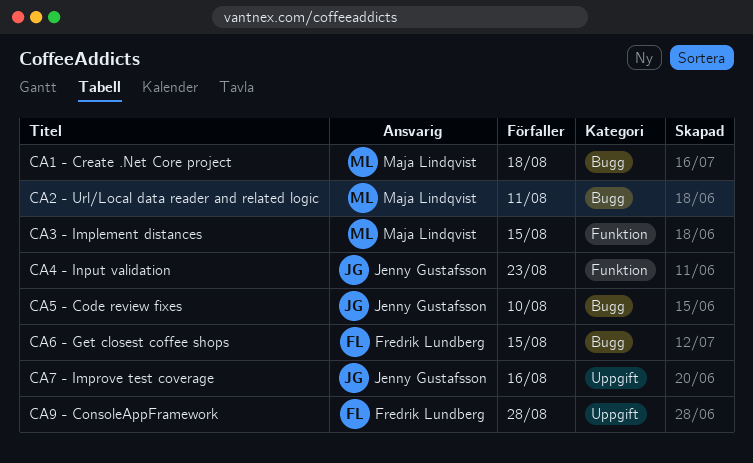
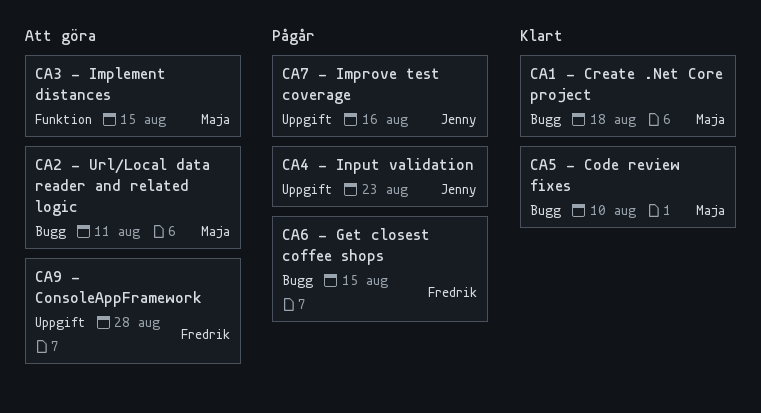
CA4 - Input validation, label: Funktion -> Uppgift
CA5 - Code review fixes, owner: Jenny Gustafsson -> Maja Lindqvist

